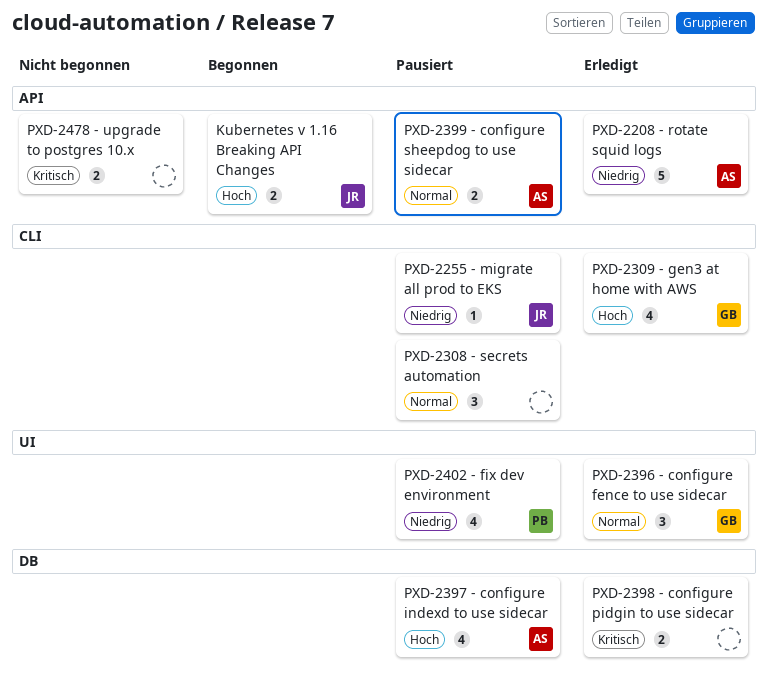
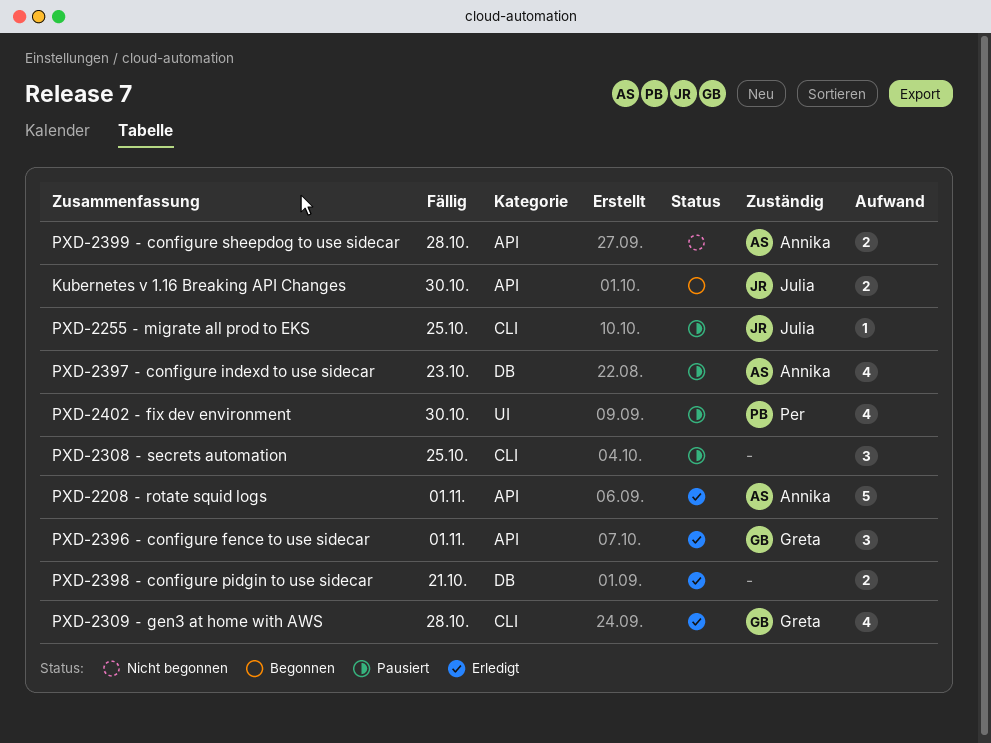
PXD-2396 ⁃ configure fence to use sidecar, label: UI -> API
PXD-2399 ⁃ configure sheepdog to use sidecar, status: Pausiert -> Nicht begonnen
PXD-2478 ⁃ upgrade to postgres 10.x: present -> none

